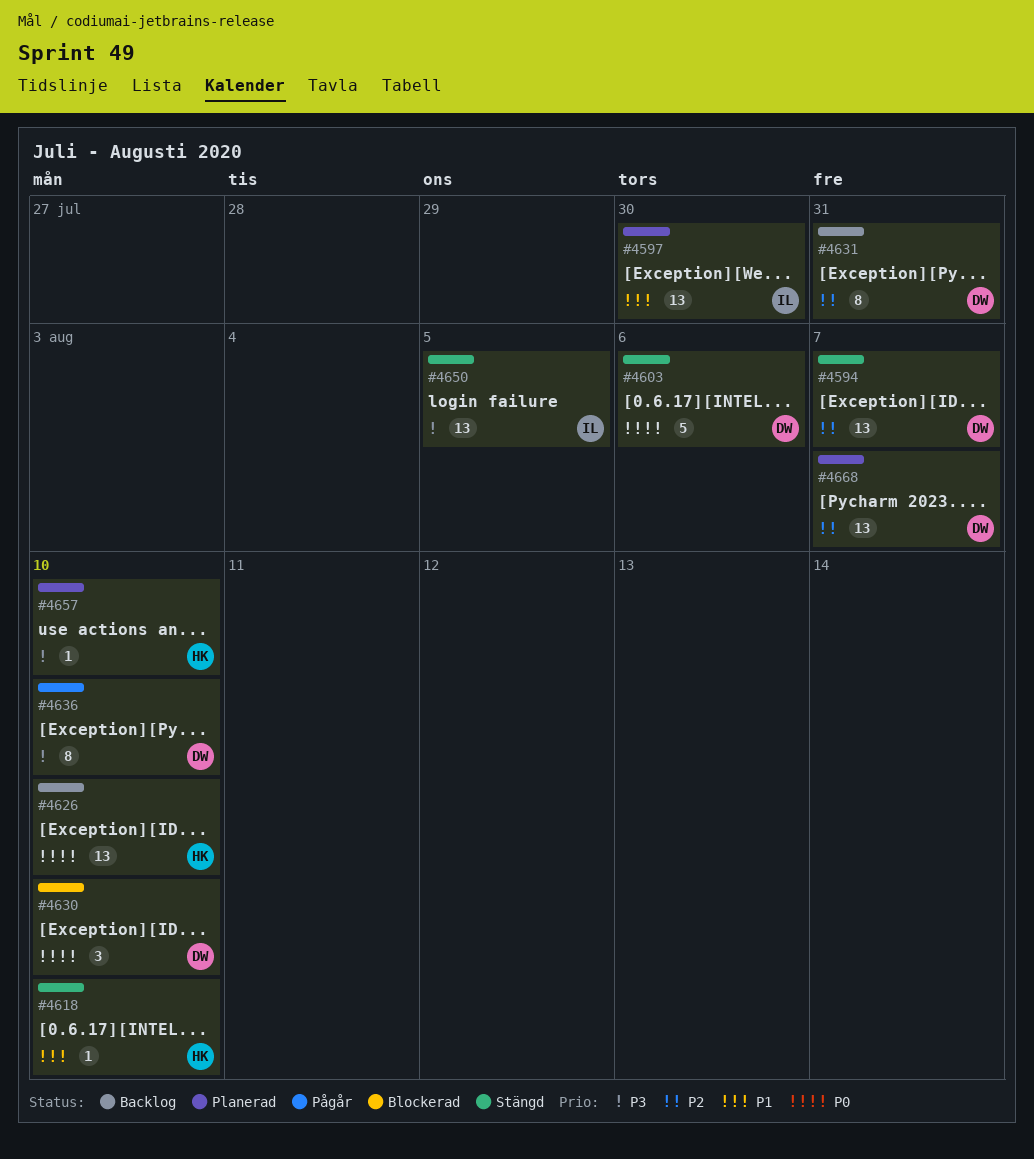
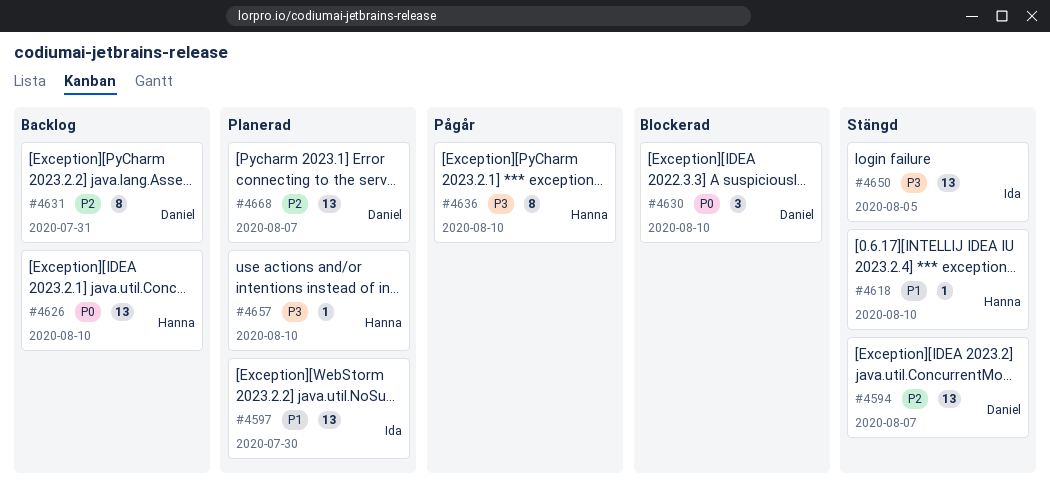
#4603: present -> none
#4636, owner: Daniel -> Hanna

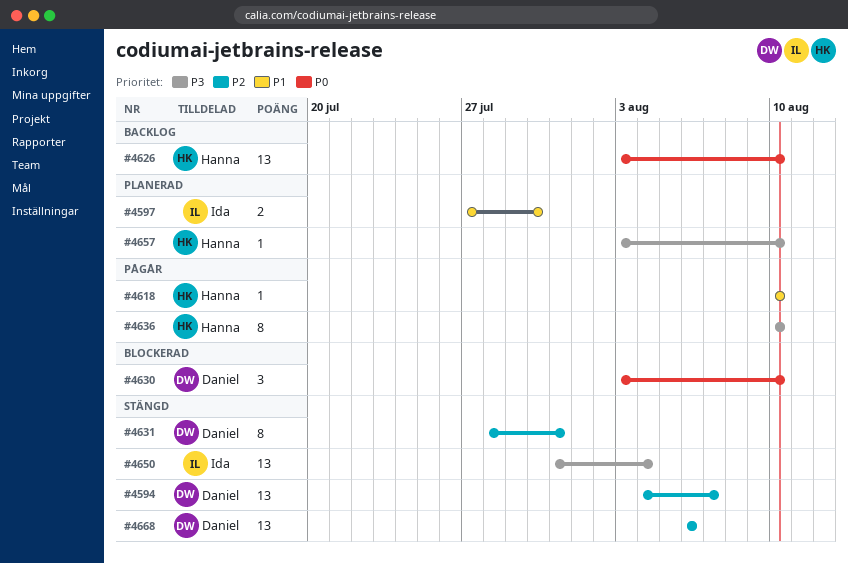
#4597, estimate: 13 -> 2
#4618, status: Stängd -> Pågår
#4631, status: Backlog -> Stängd
#4650, due: Aug 5 -> Aug 4
#4668, status: Planerad -> Stängd
#4668, due: Aug 7 -> Aug 6

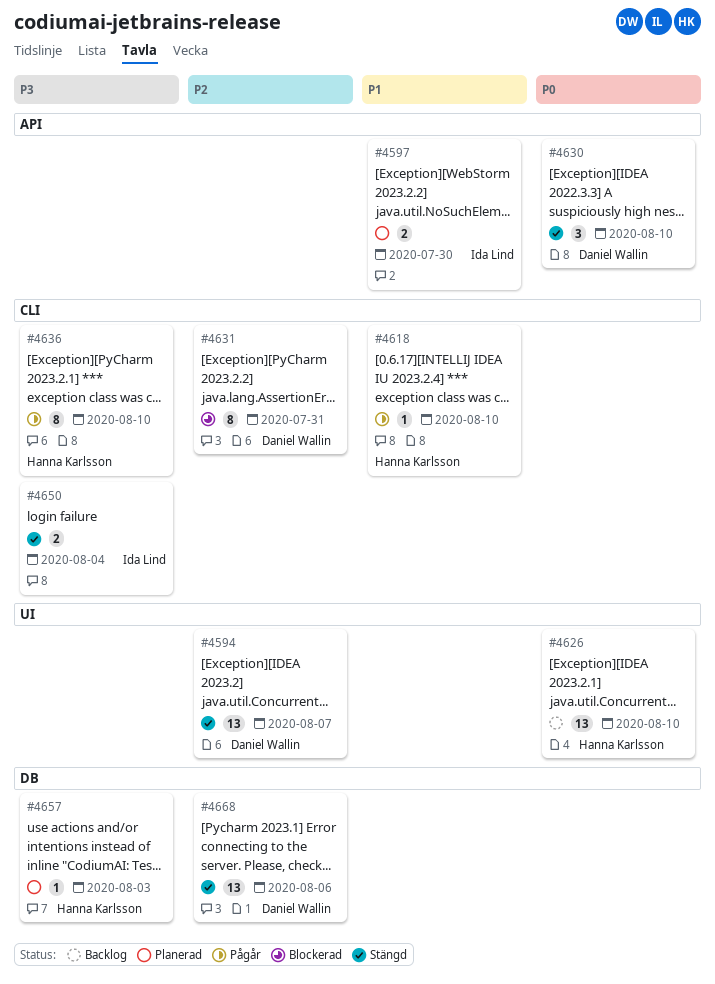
#4630, status: Blockerad -> Stängd
#4631, status: Stängd -> Blockerad
#4650, estimate: 13 -> 2
#4657, due: Aug 10 -> Aug 3

